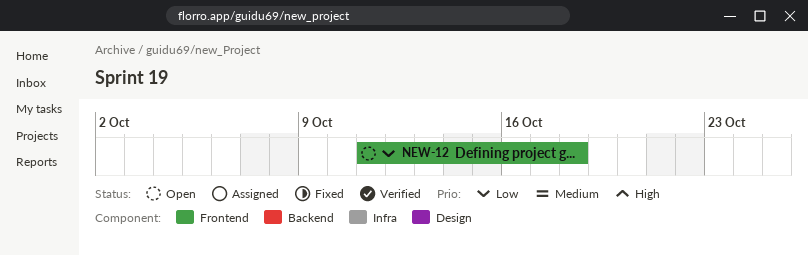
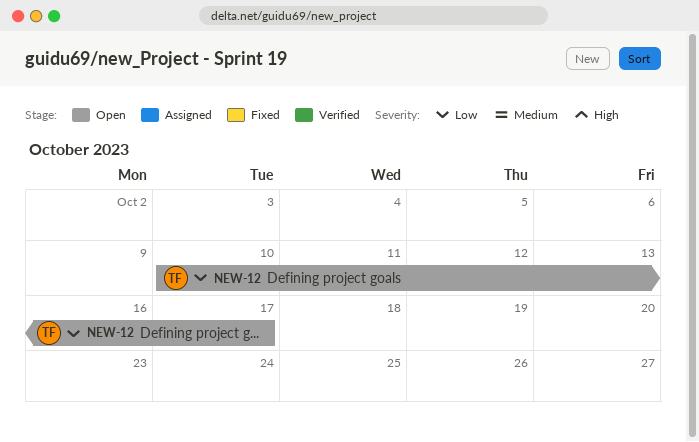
NEW-12, start: Oct 11 -> Oct 10
NEW-12, due: Oct 18 -> Oct 17

